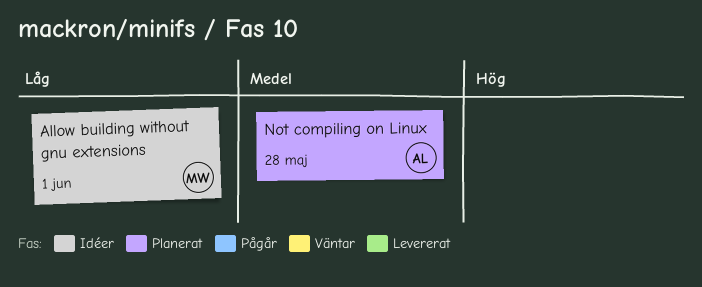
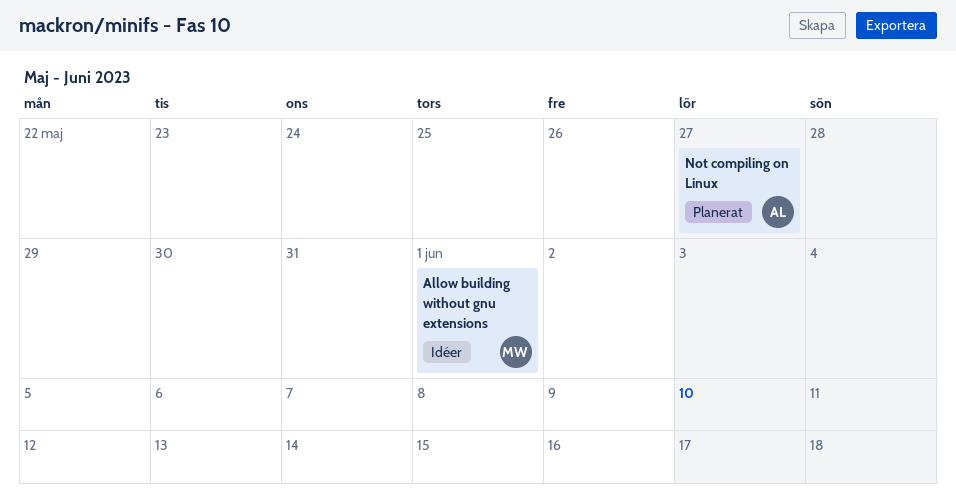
Not compiling on Linux, due: May 28 -> May 27

